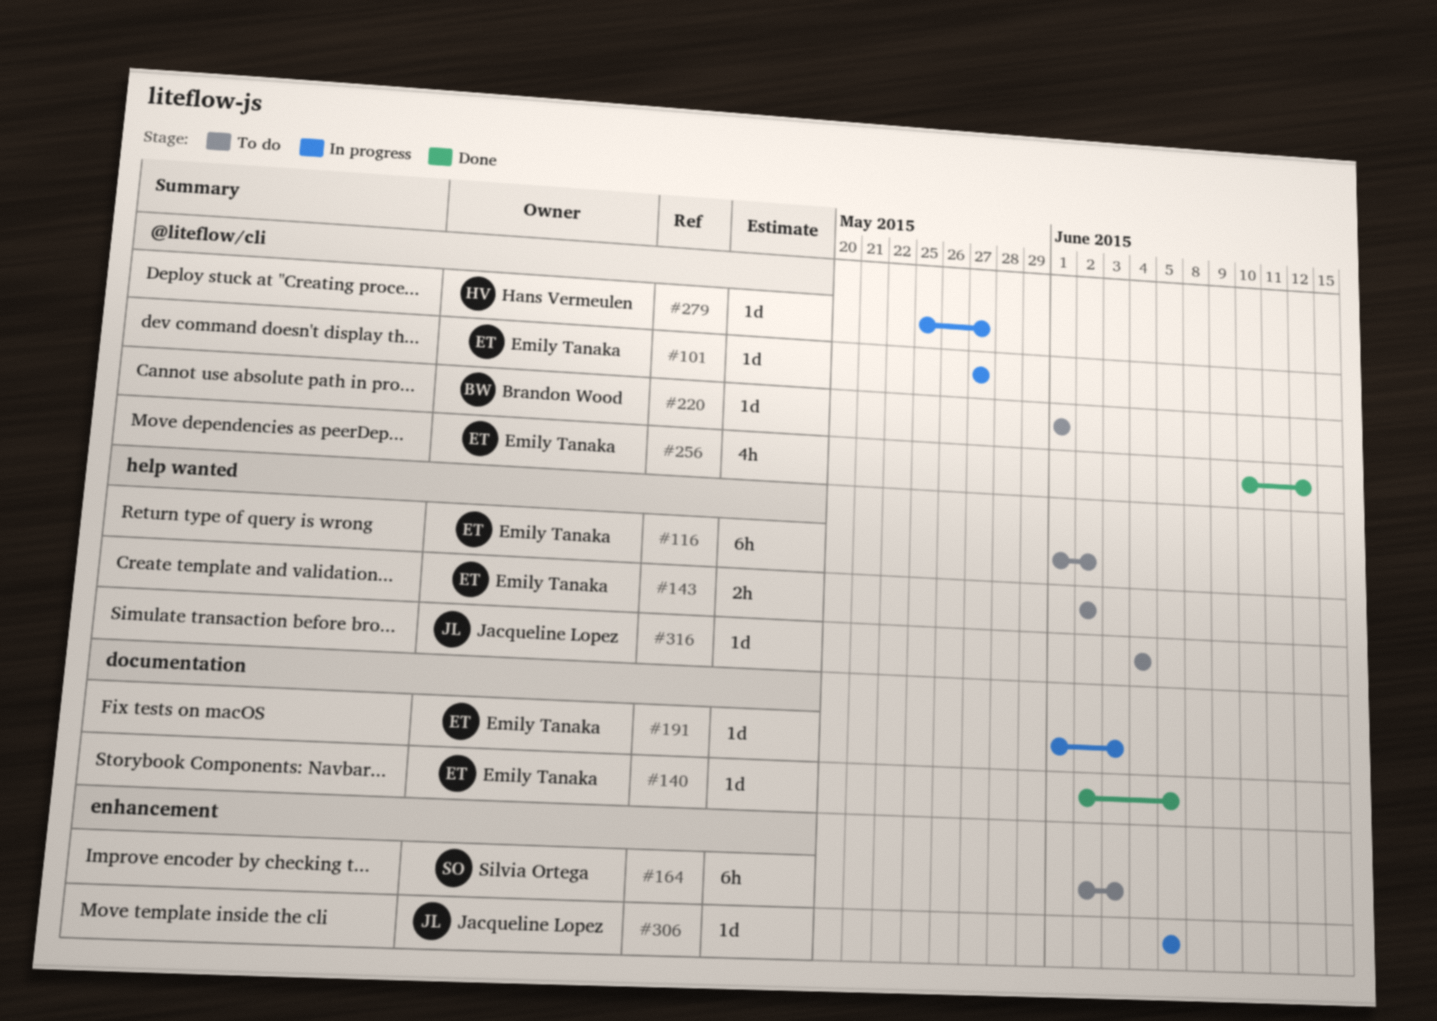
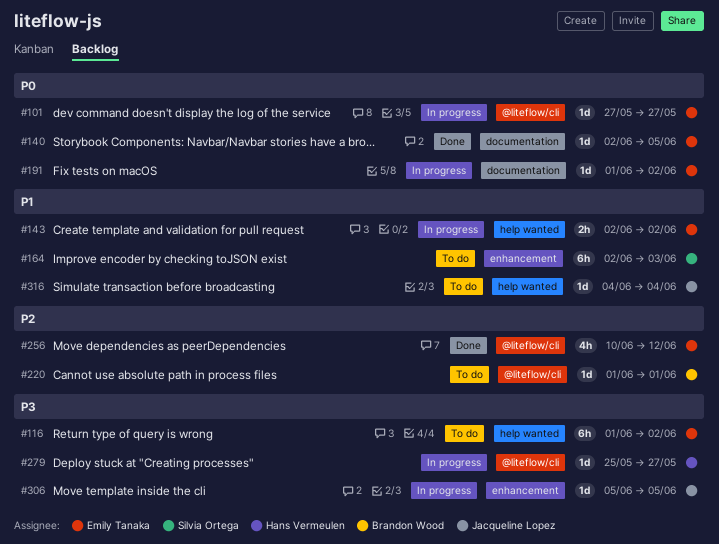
#143, status: To do -> In progress
#191, due: Jun 3 -> Jun 2

